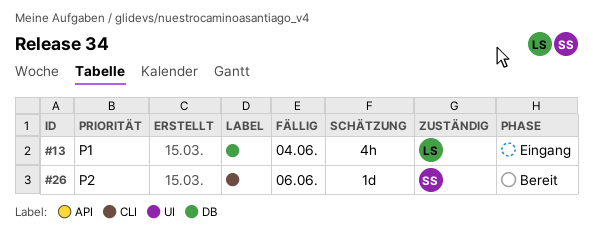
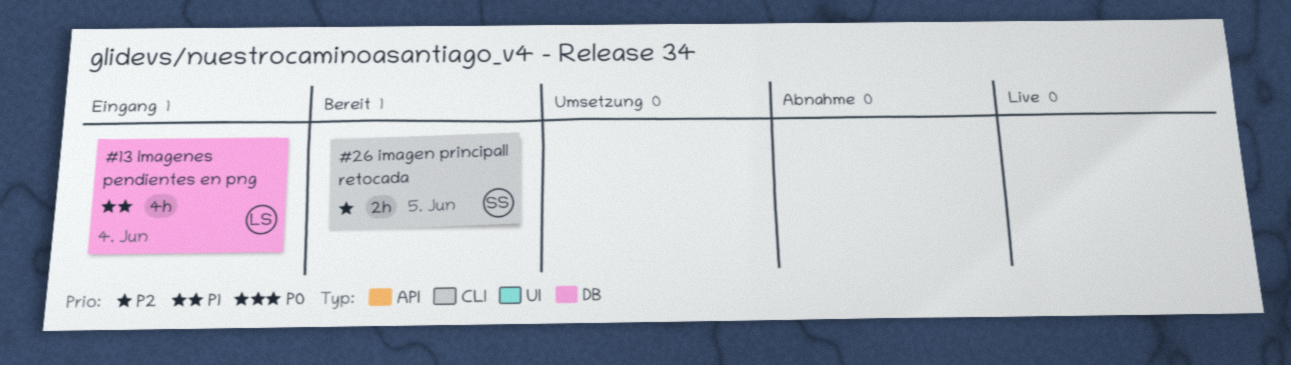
#26, estimate: 1d -> 2h
#26, due: Jun 6 -> Jun 5

